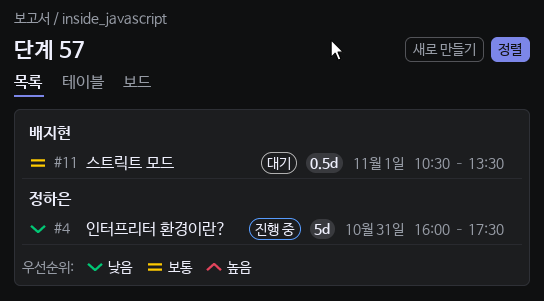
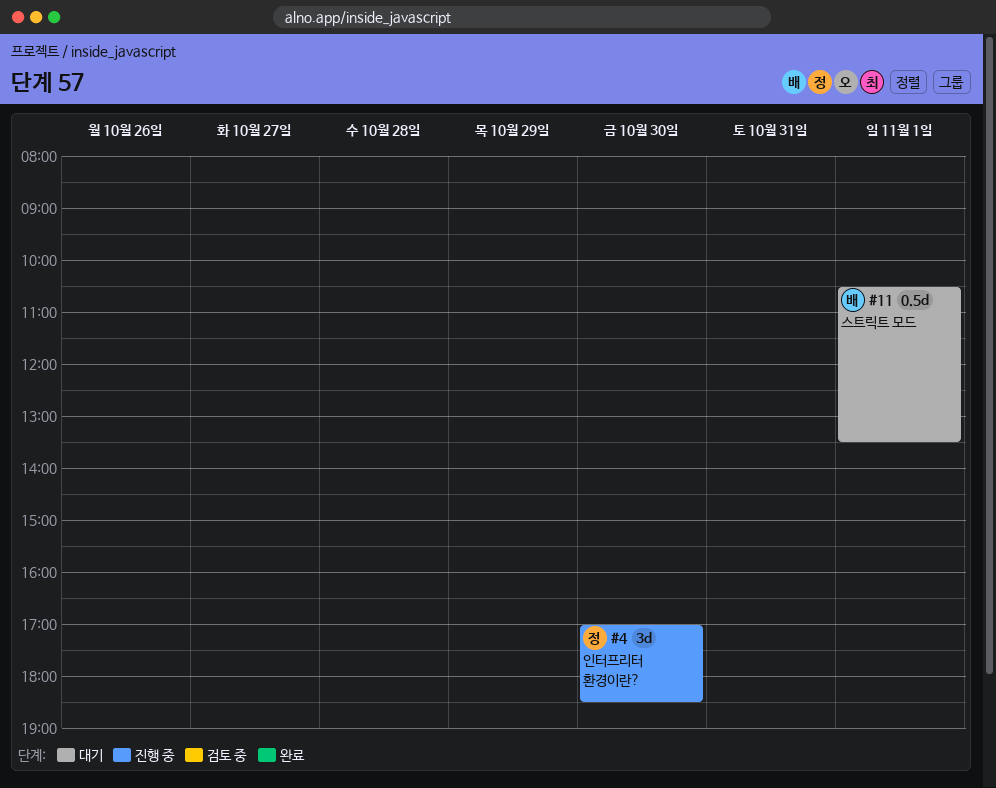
#4, estimate: 5d -> 3d
#4, day: Oct 31 -> Oct 30
#4, begins: 16:00 -> 17:00
#4, ends: 17:30 -> 18:30

